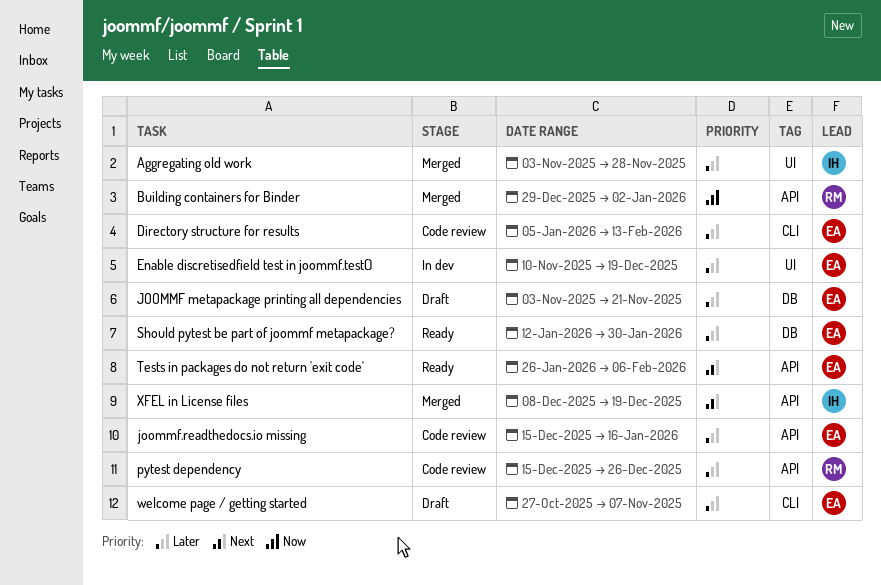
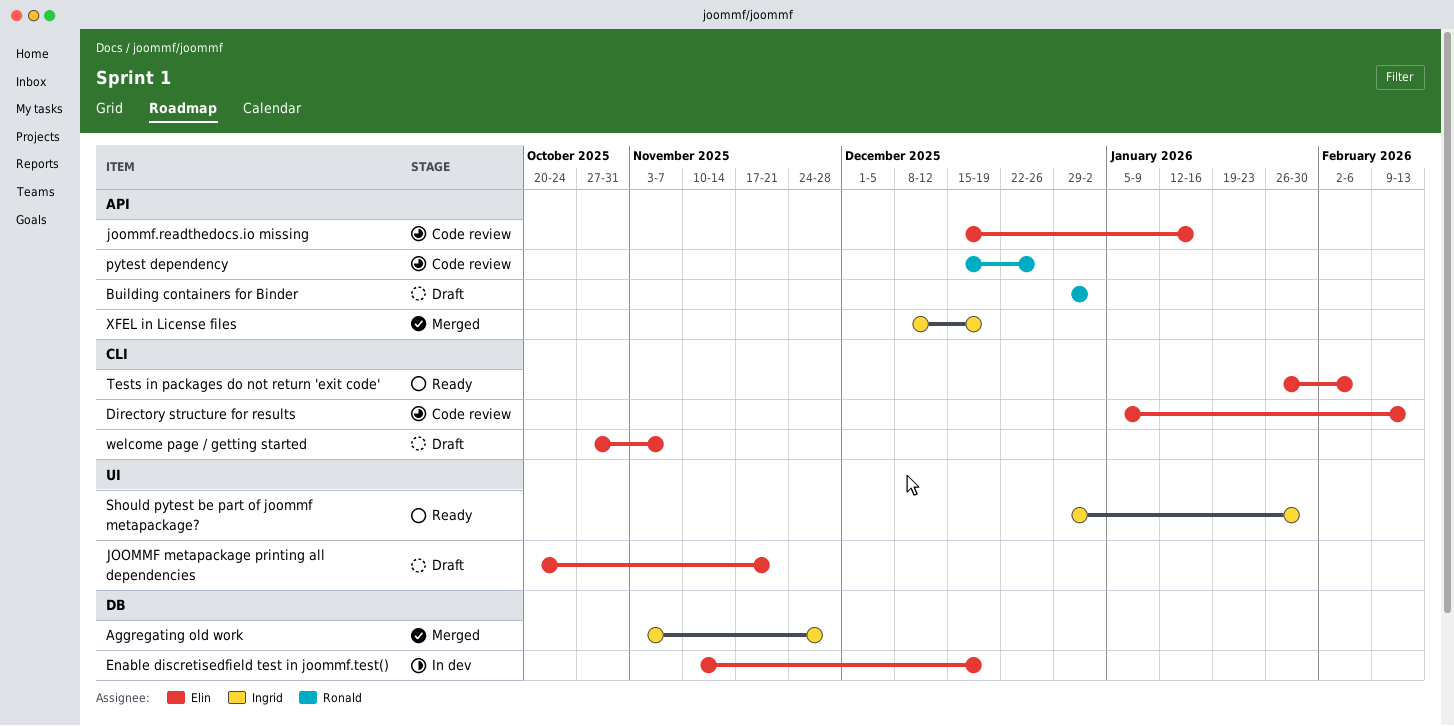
Aggregating old work, label: UI -> DB
Building containers for Binder, status: Merged -> Draft
Enable discretisedfield test in joommf.test(), label: UI -> DB
JOOMMF metapackage printing all dependencies, label: DB -> UI
JOOMMF metapackage printing all dependencies, start: Nov 3 -> Oct 20
Should pytest be part of joommf metapackage?, owner: Elin -> Ingrid
Should pytest be part of joommf metapackage?, label: DB -> UI
Should pytest be part of joommf metapackage?, start: Jan 12 -> Dec 29
Tests in packages do not return 'exit code', label: API -> CLI

